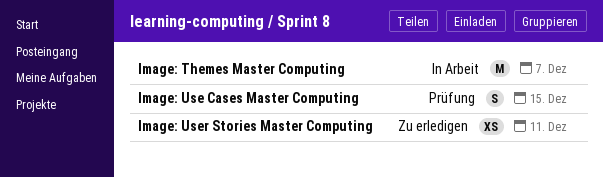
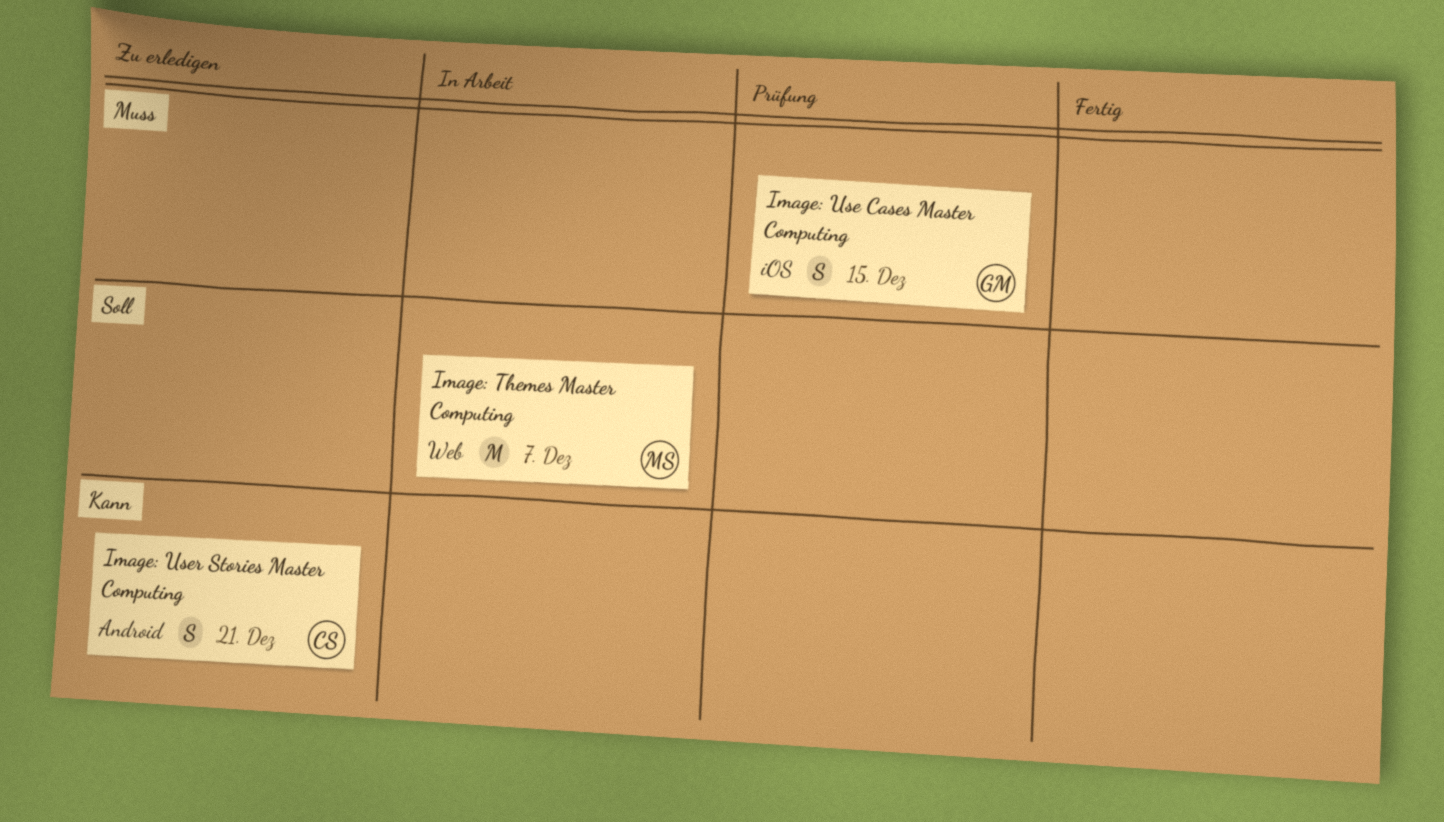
Image: User Stories Master Computing, estimate: XS -> S
Image: User Stories Master Computing, due: Dec 11 -> Dec 21

